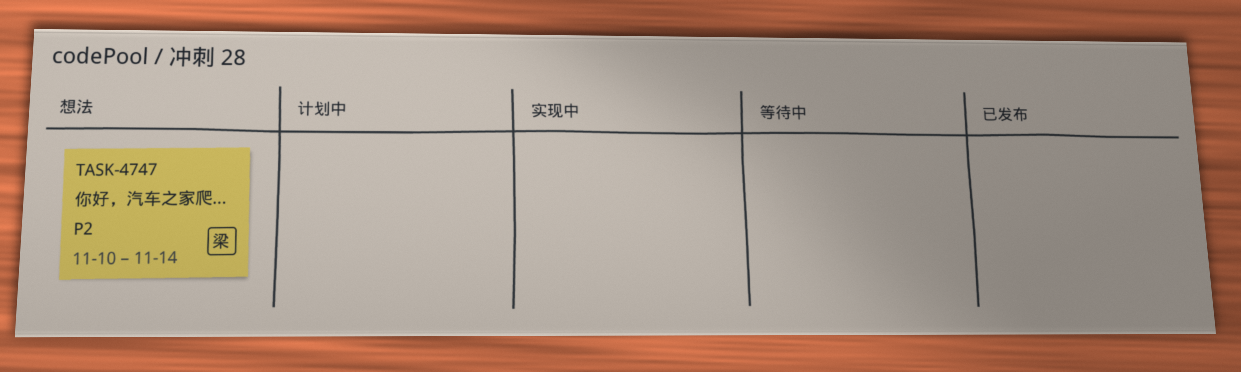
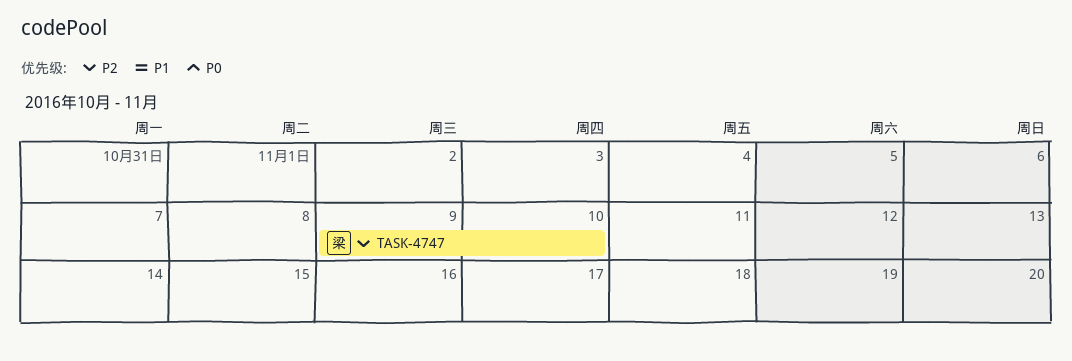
TASK-4747, start: Nov 10 -> Nov 9
TASK-4747, due: Nov 14 -> Nov 10

